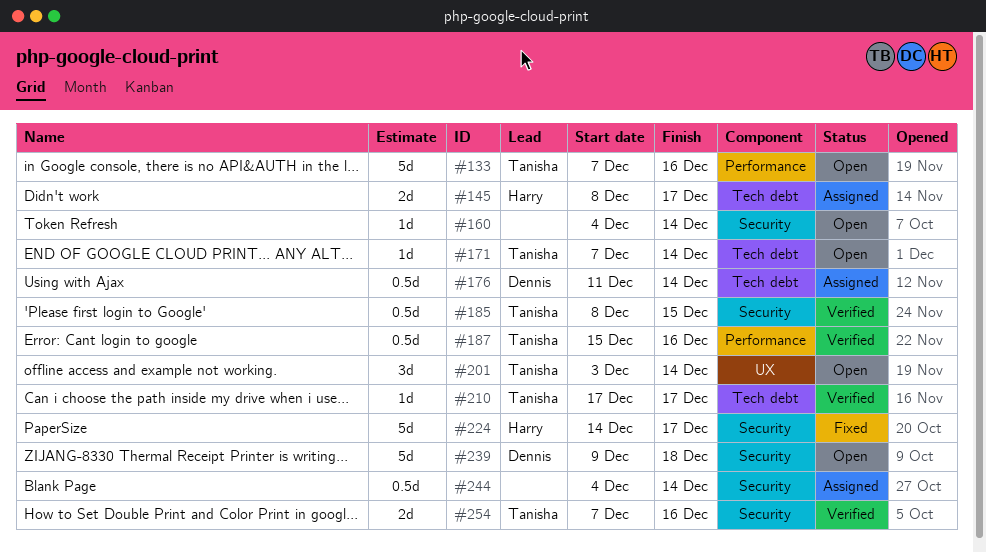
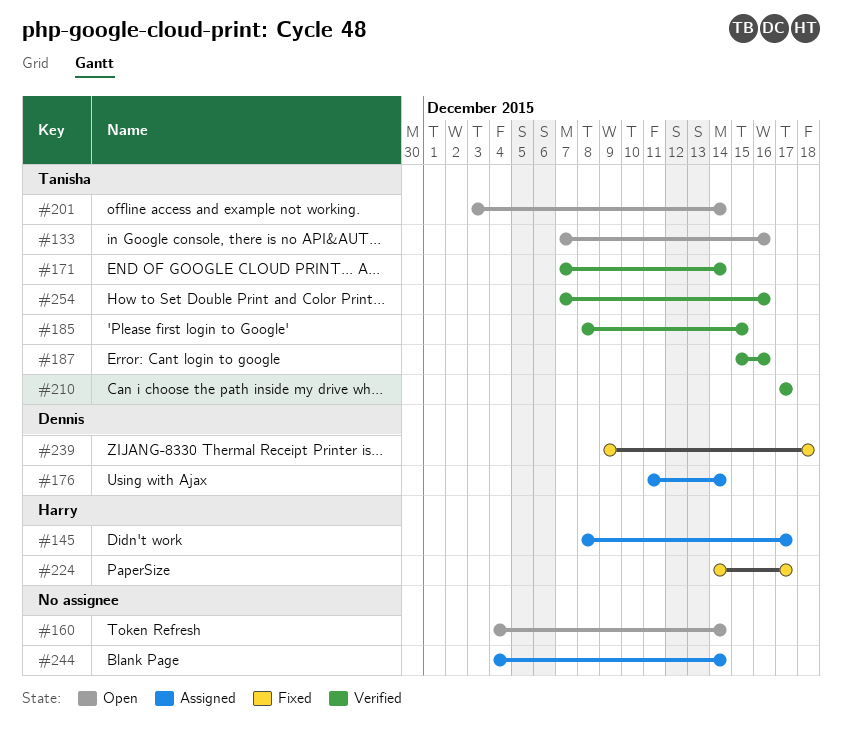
#171, status: Open -> Verified
#239, status: Open -> Fixed

